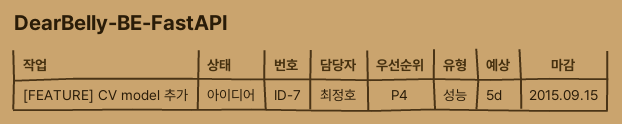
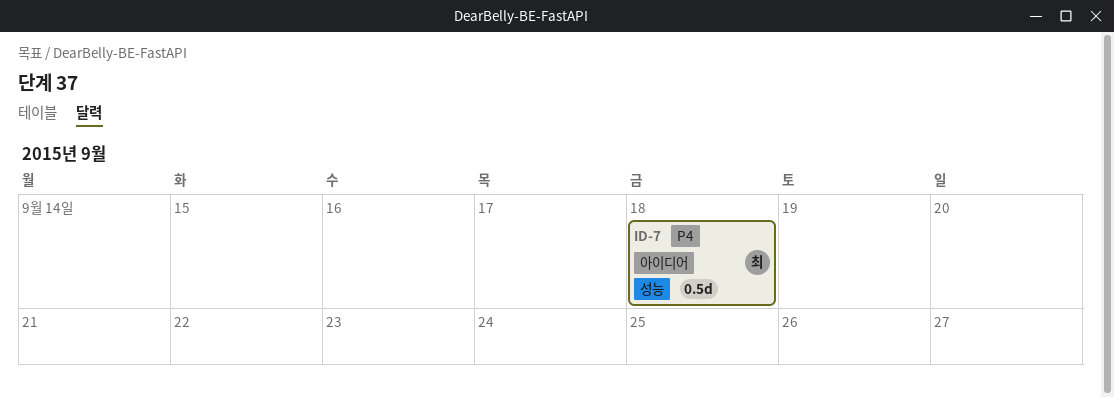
ID-7, estimate: 5d -> 0.5d
ID-7, due: Sep 15 -> Sep 18

